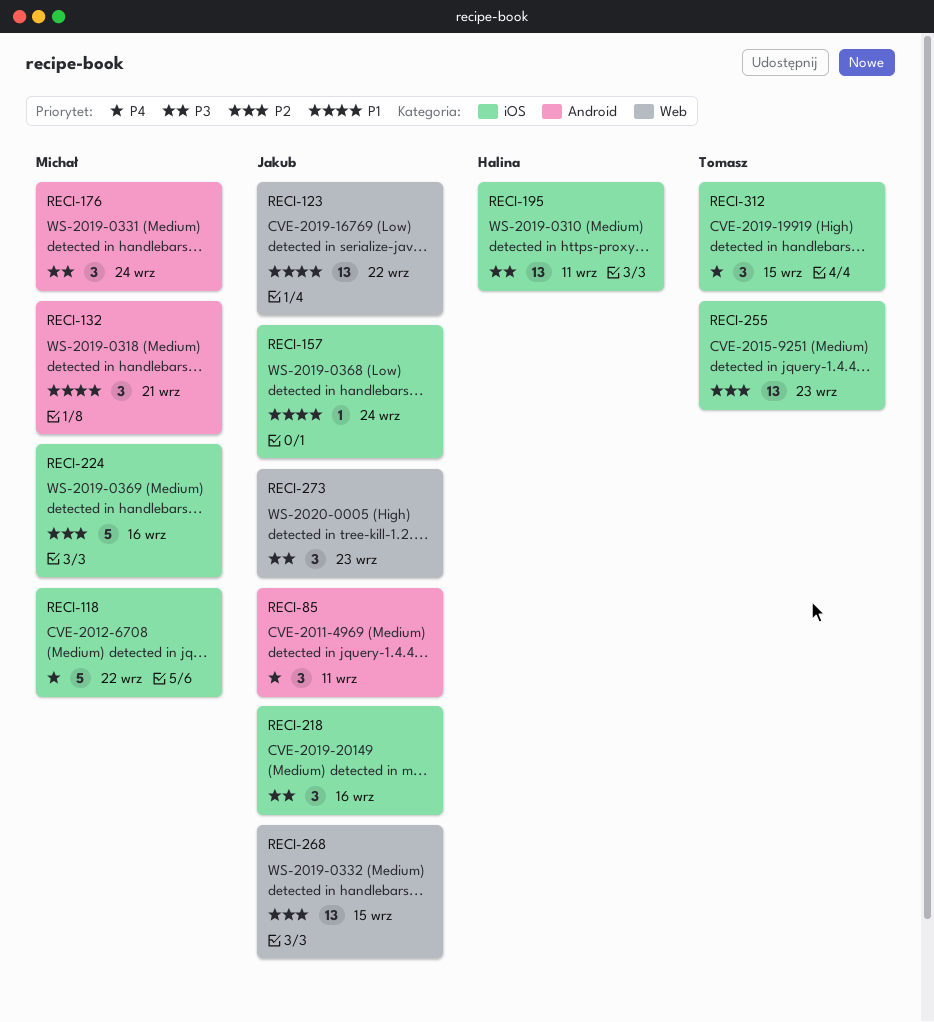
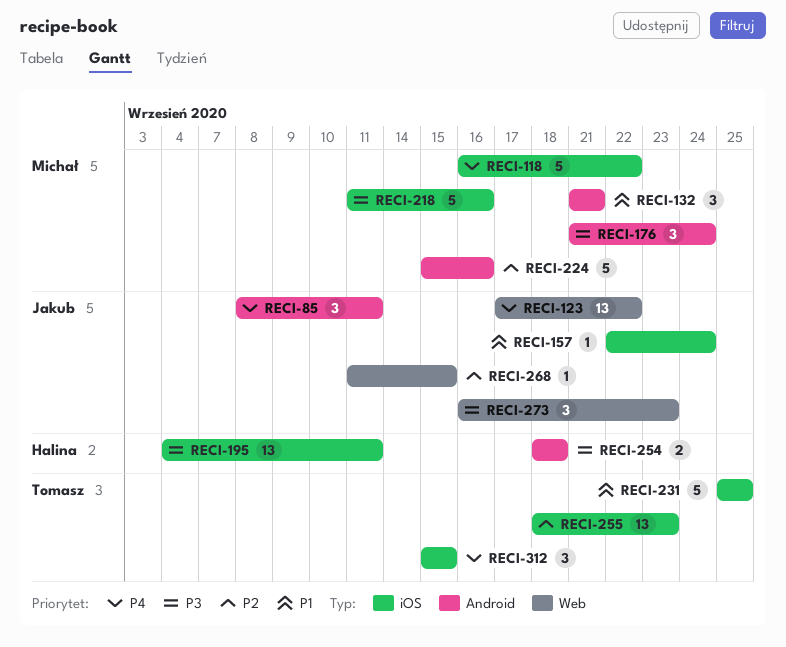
RECI-123, priority: P1 -> P4
RECI-218, owner: Jakub -> Michał
RECI-218, estimate: 3 -> 5
RECI-224, label: iOS -> Android
RECI-231: none -> present
RECI-254: none -> present
RECI-268, estimate: 13 -> 1

